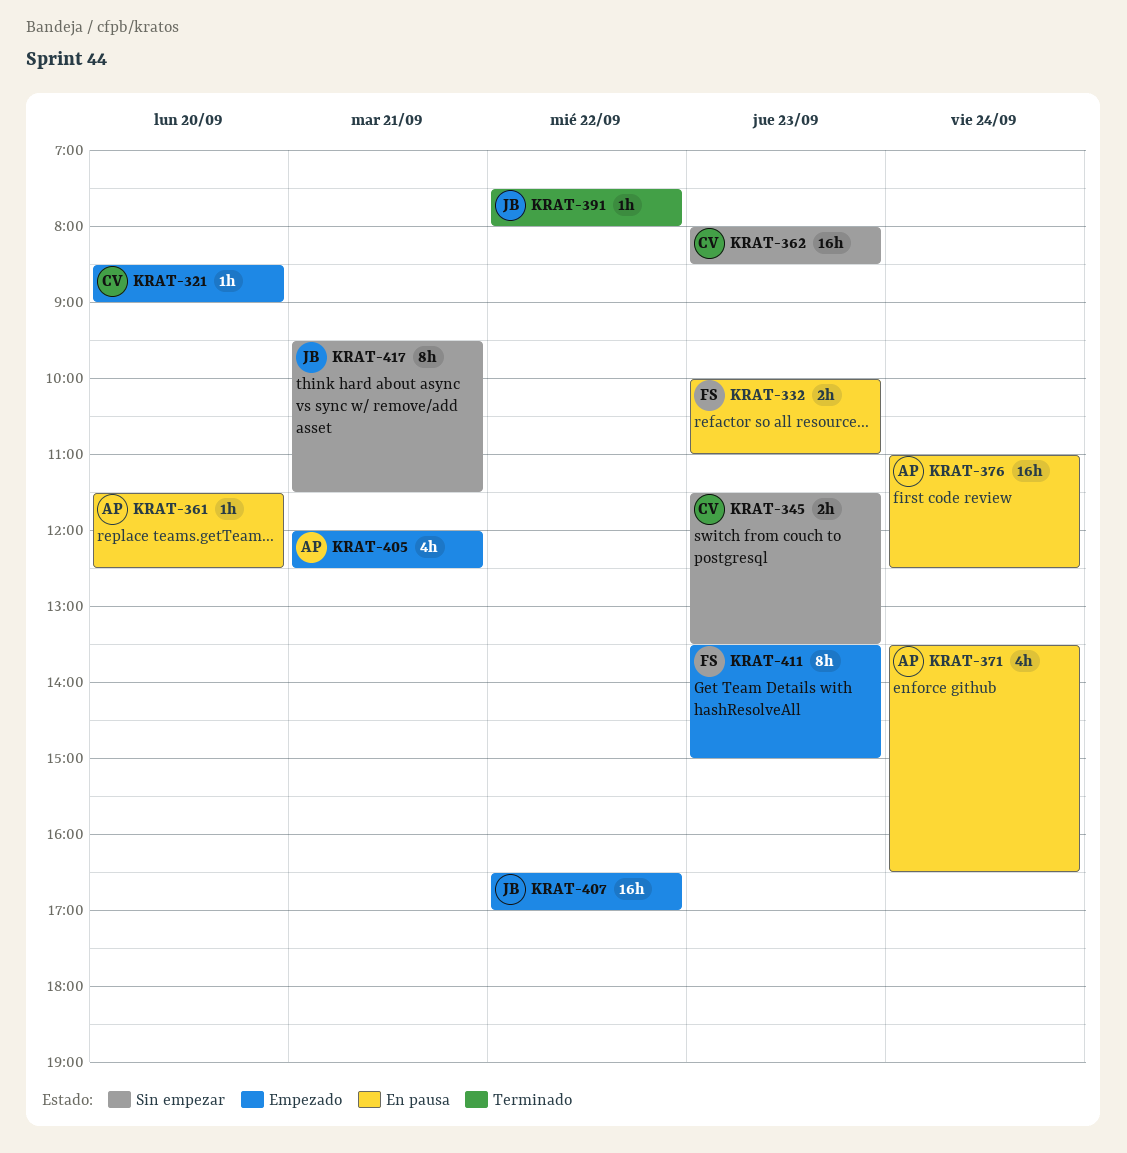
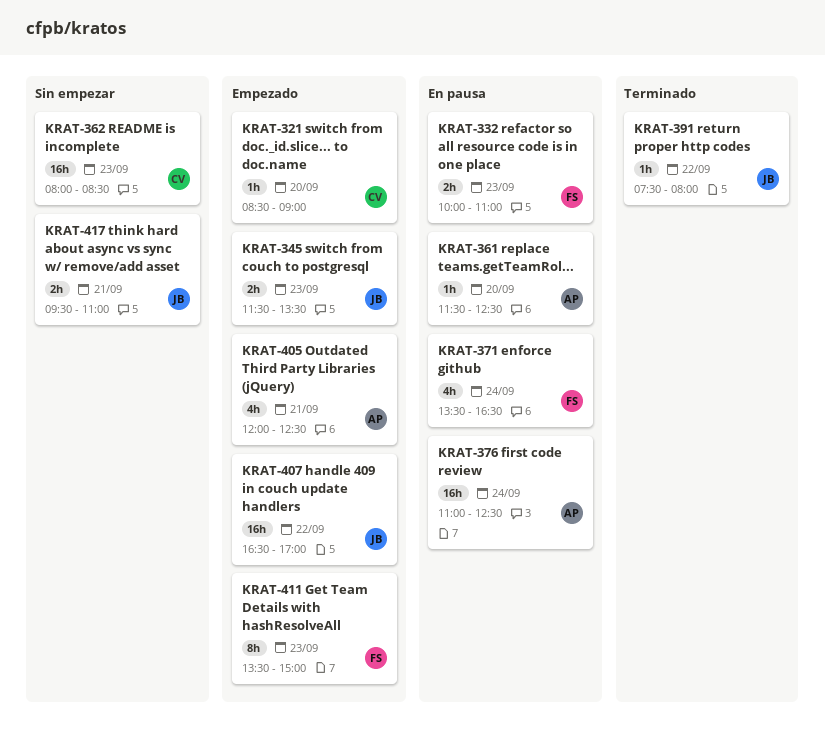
KRAT-345, status: Sin empezar -> Empezado
KRAT-345, owner: CV -> JB
KRAT-371, owner: AP -> FS
KRAT-417, estimate: 8h -> 2h
KRAT-417, ends: 11:30 -> 11:00

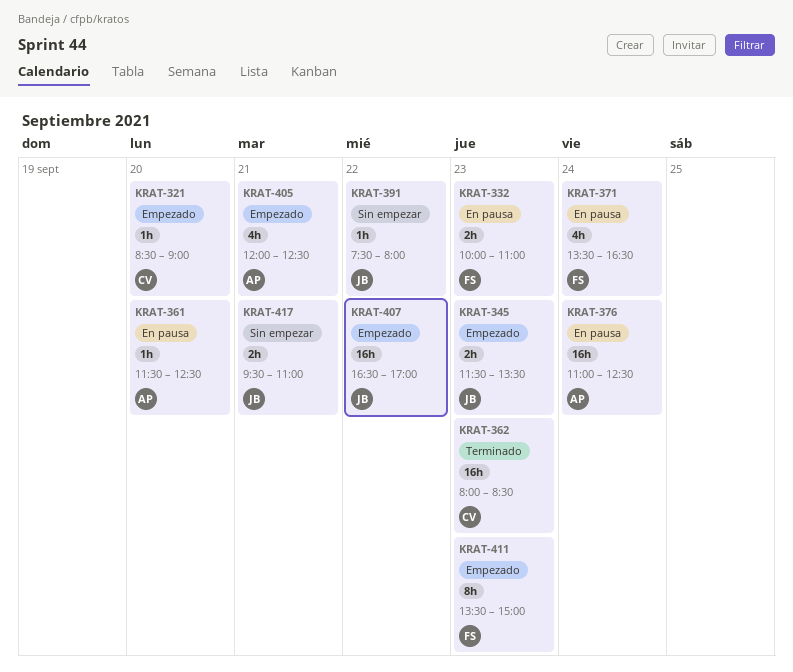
KRAT-362, status: Sin empezar -> Terminado
KRAT-391, status: Terminado -> Sin empezar

